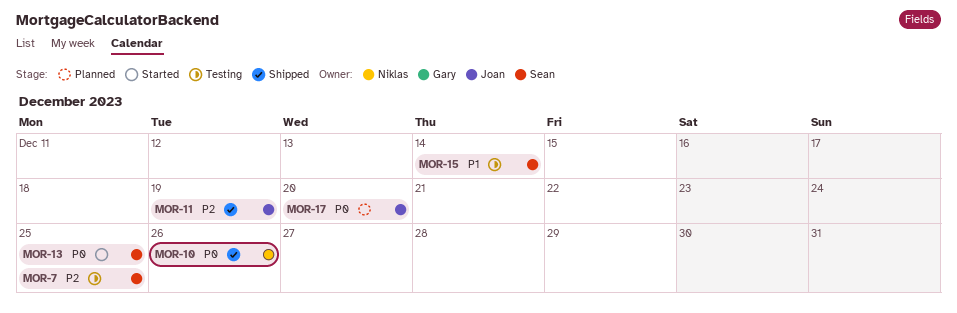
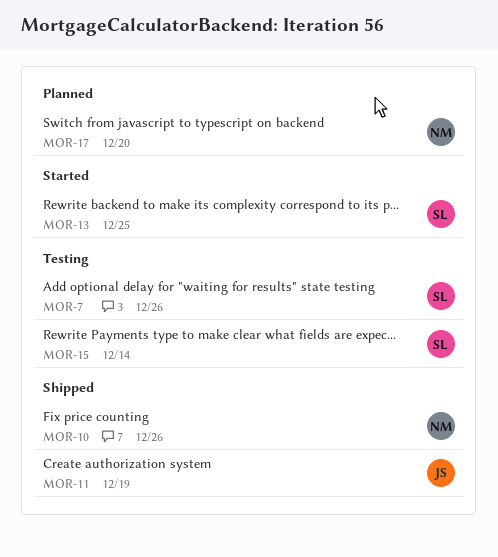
MOR-7, due: Dec 25 -> Dec 26
MOR-17, owner: Joan -> Niklas

